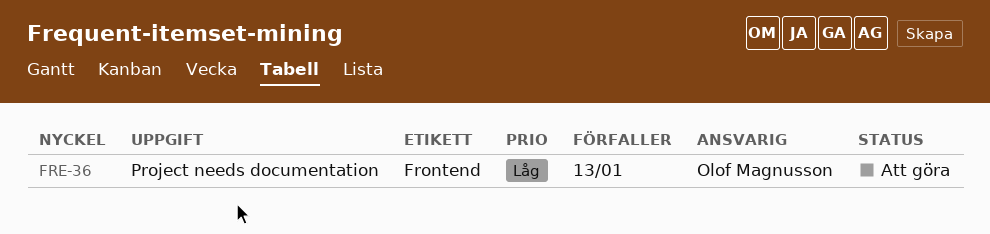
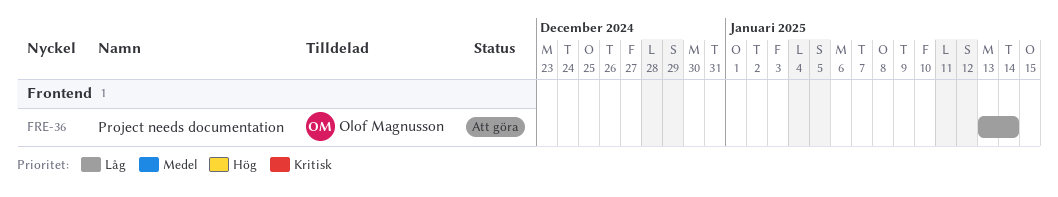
FRE-36, due: Jan 13 -> Jan 14

